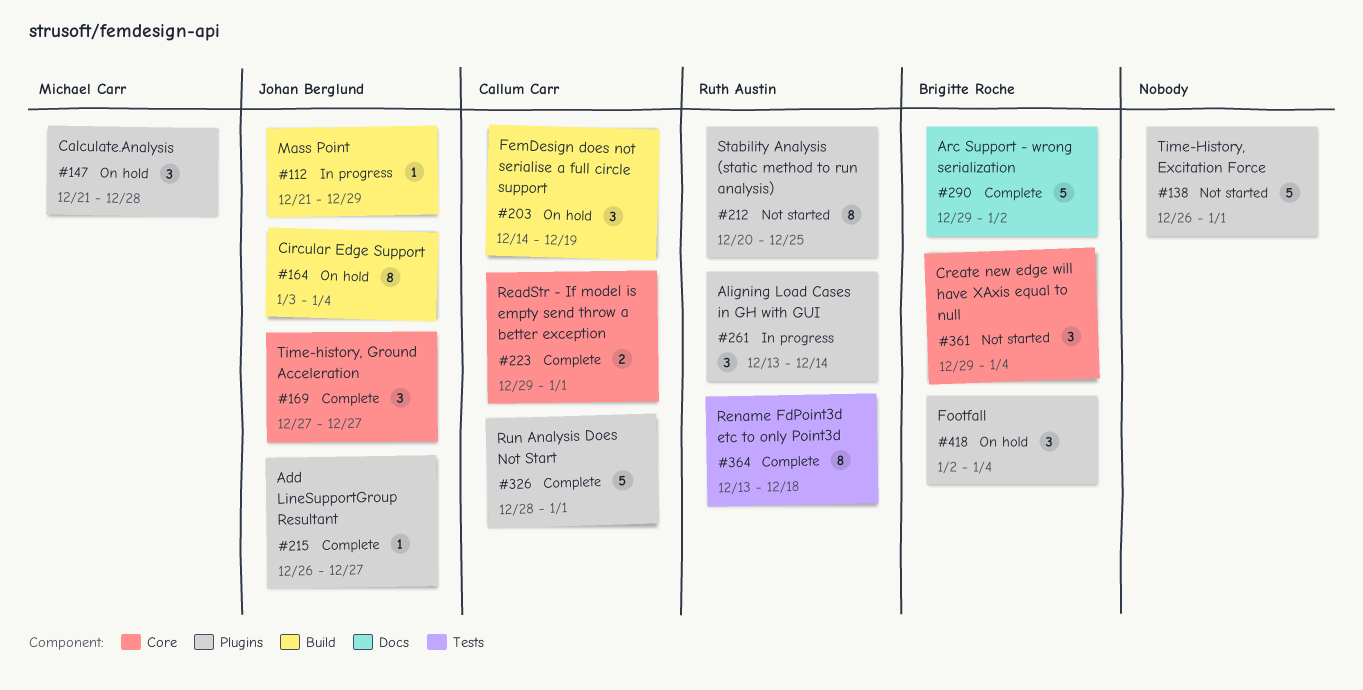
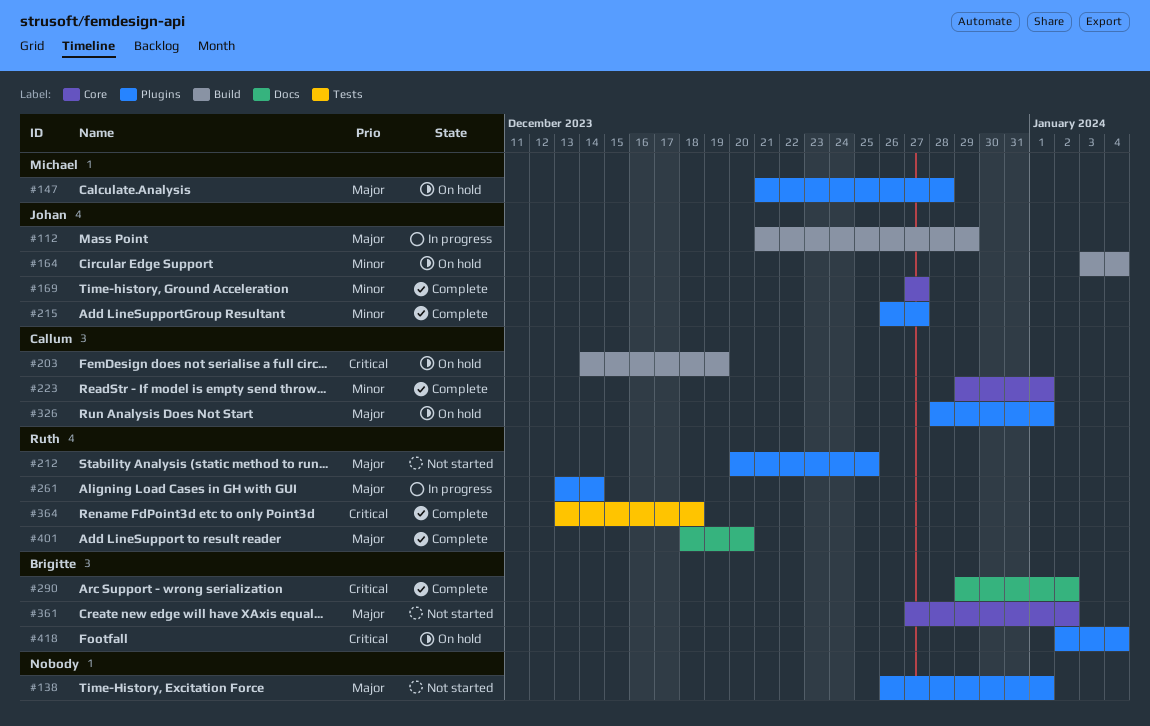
#326, status: Complete -> On hold
#361, start: Dec 29 -> Dec 27
#361, due: Jan 4 -> Jan 2
#401: none -> present

